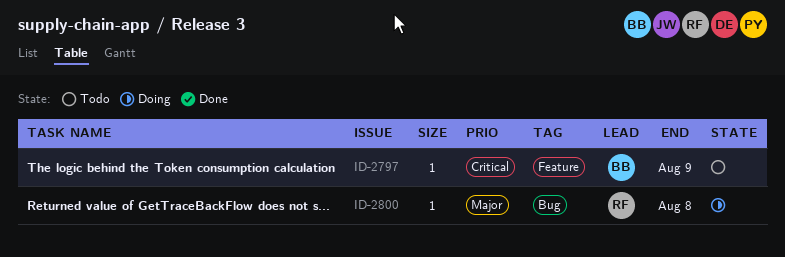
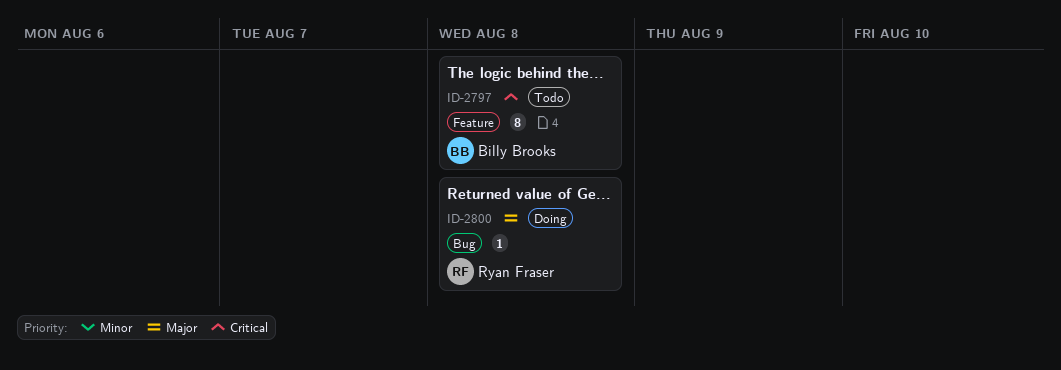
ID-2797, estimate: 1 -> 8
ID-2797, due: Aug 9 -> Aug 8

